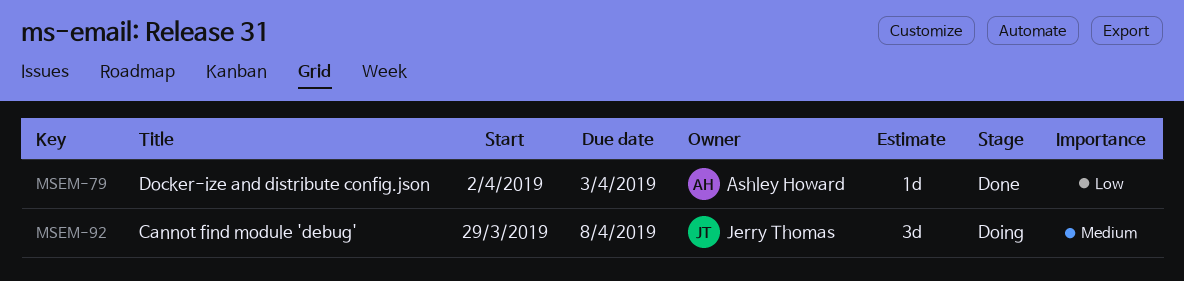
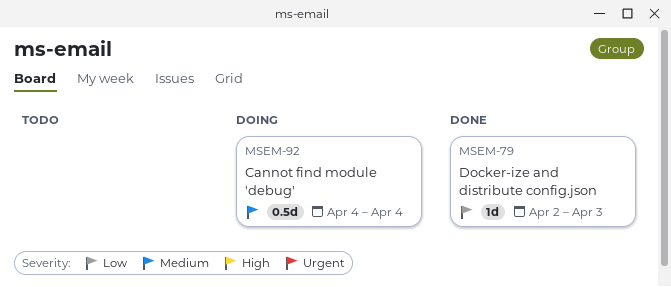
MSEM-92, estimate: 3d -> 0.5d
MSEM-92, start: Mar 29 -> Apr 4
MSEM-92, due: Apr 8 -> Apr 4

